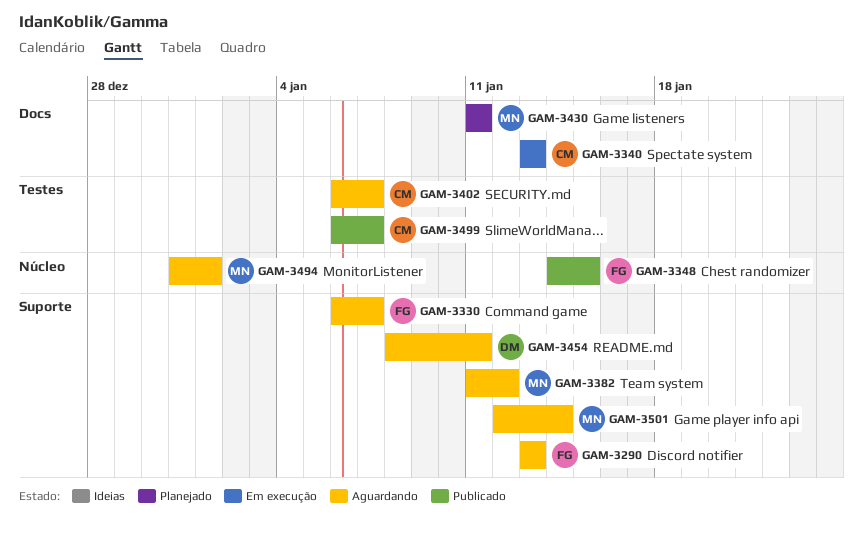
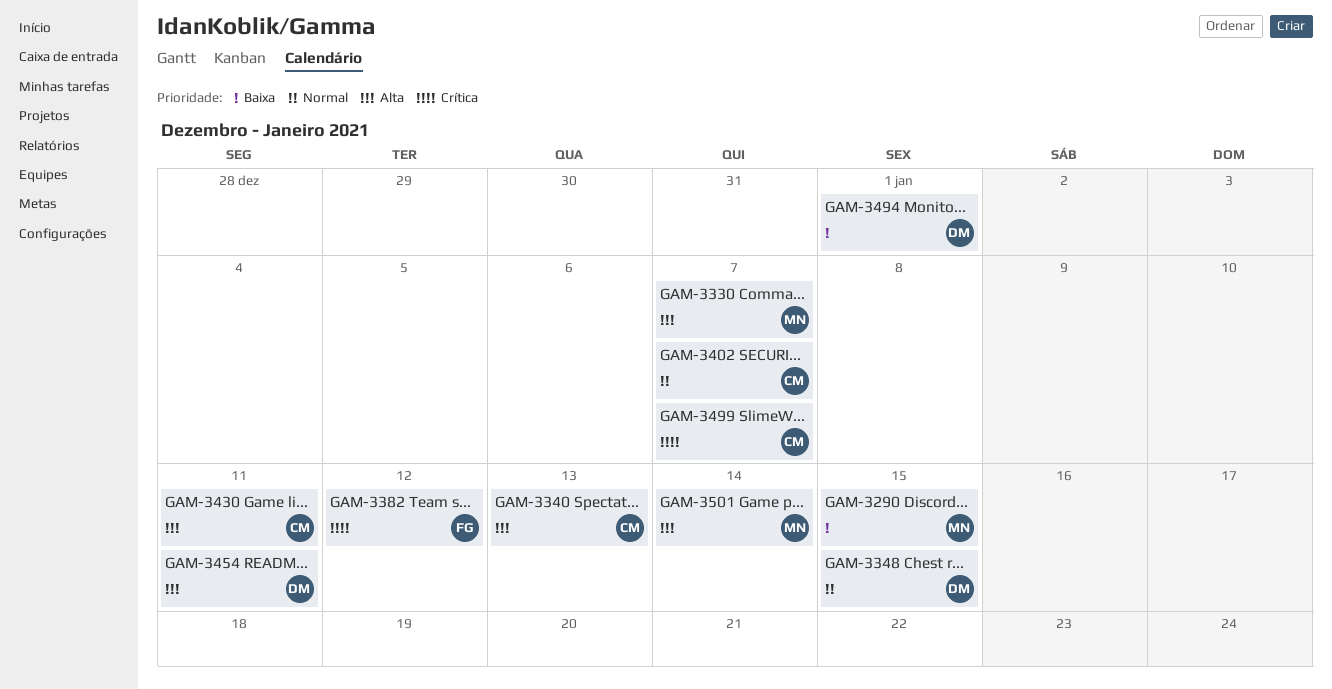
GAM-3290, owner: FG -> MN
GAM-3290, due: Jan 13 -> Jan 15
GAM-3330, owner: FG -> MN
GAM-3348, owner: FG -> DM
GAM-3382, owner: MN -> FG
GAM-3430, owner: MN -> CM
GAM-3494, owner: MN -> DM

